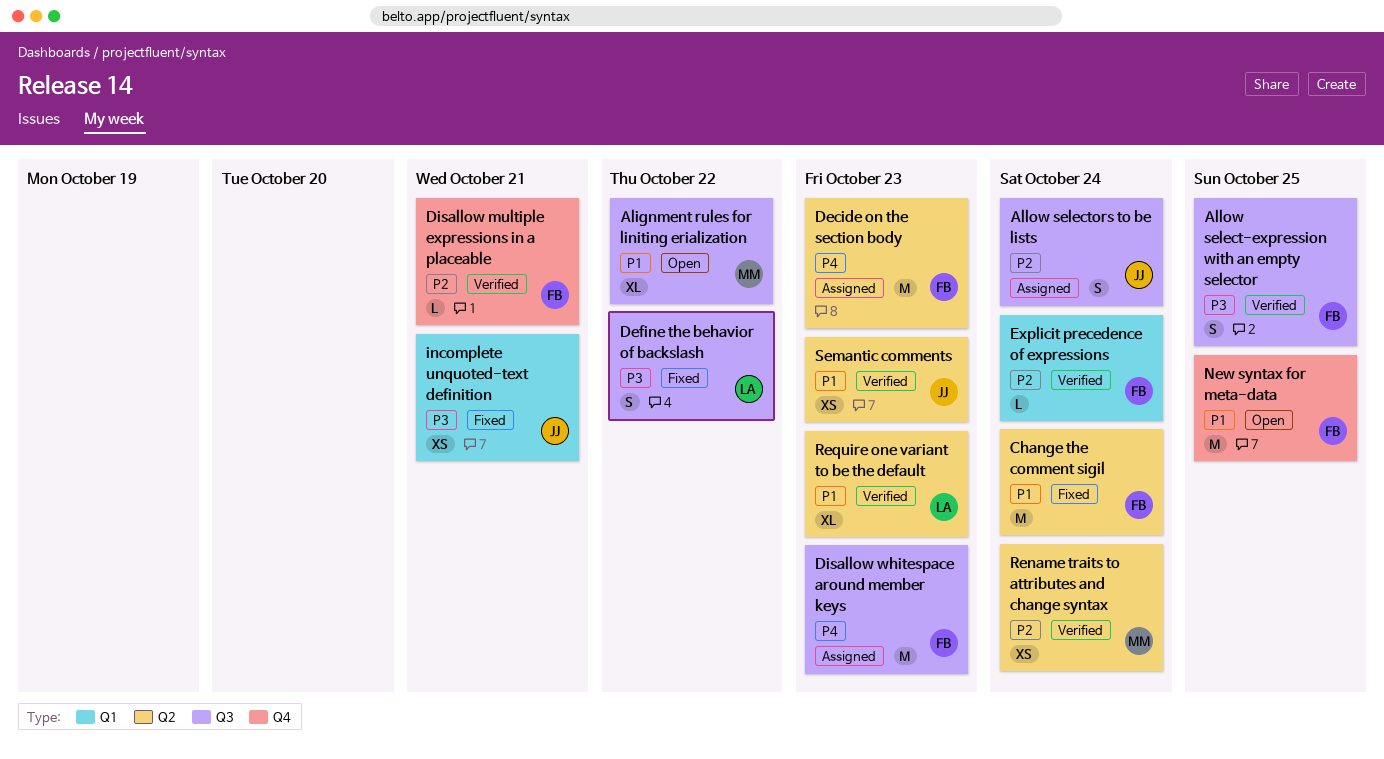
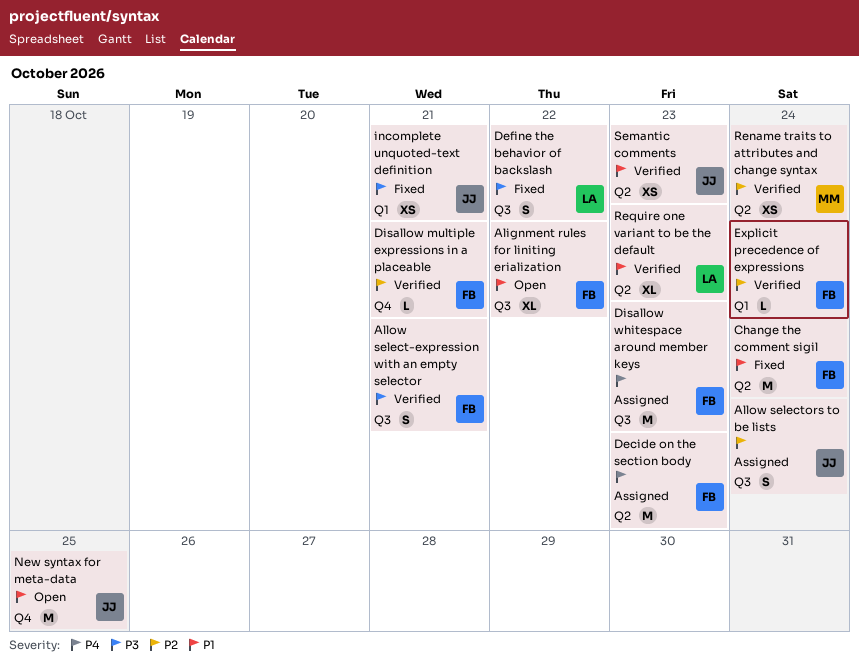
Alignment rules for liniting erialization, owner: MM -> FB
Allow select-expression with an empty selector, due: Oct 25 -> Oct 21
New syntax for meta-data, owner: FB -> JJ

